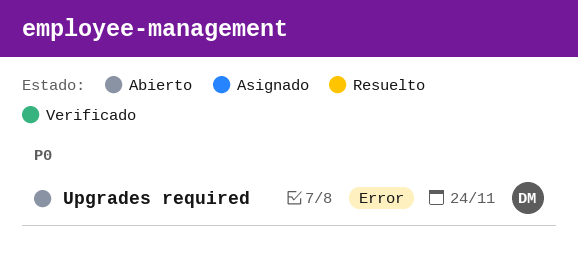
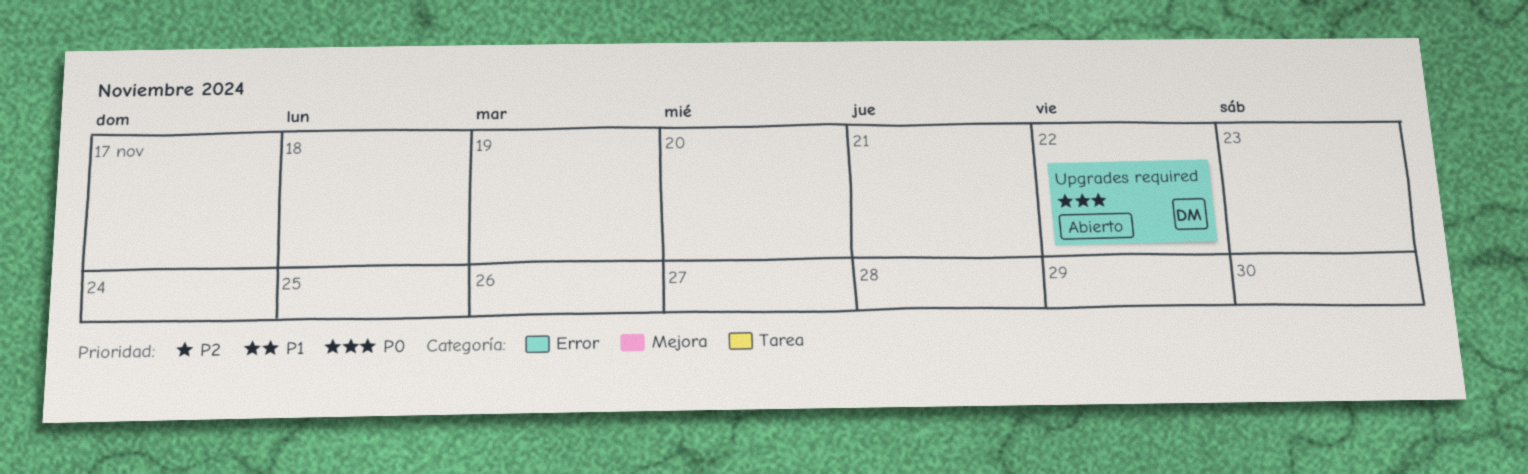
Upgrades required, due: Nov 24 -> Nov 22

